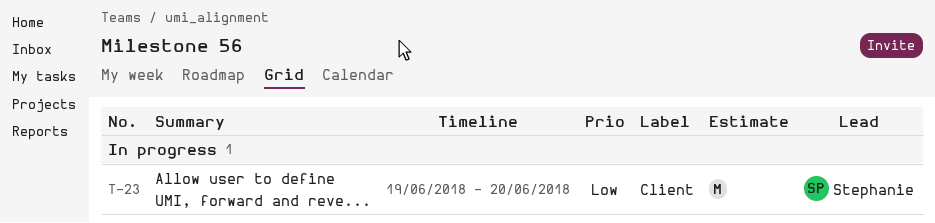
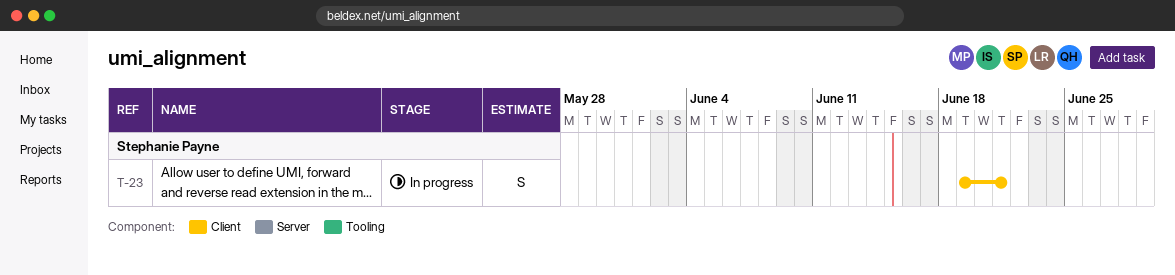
T-23, estimate: M -> S
T-23, due: Jun 20 -> Jun 21

